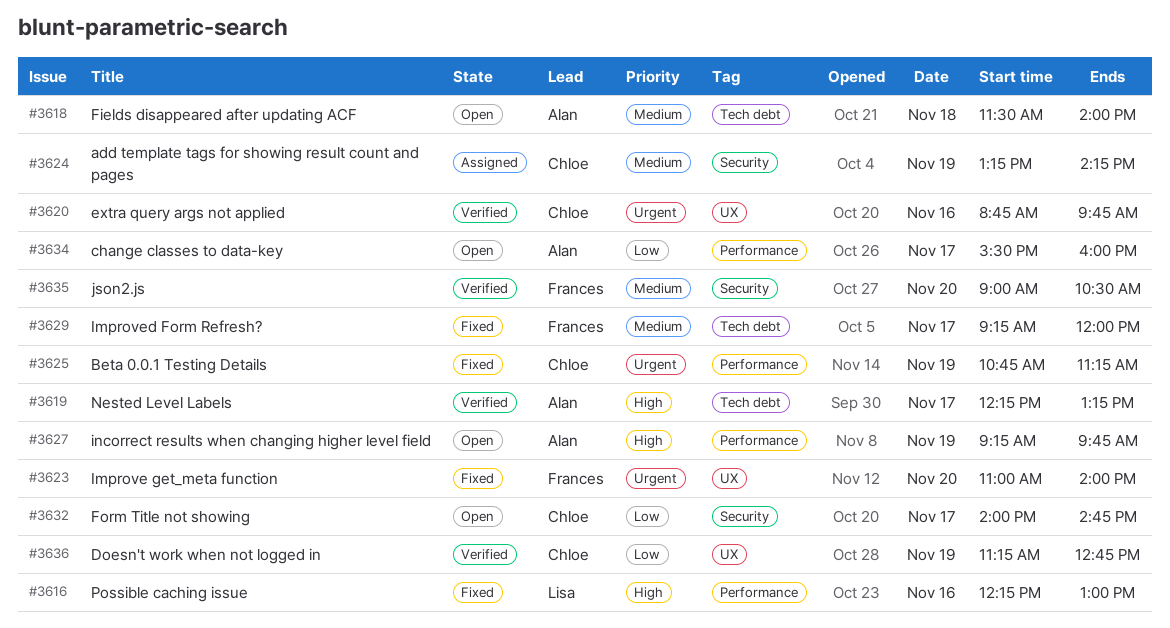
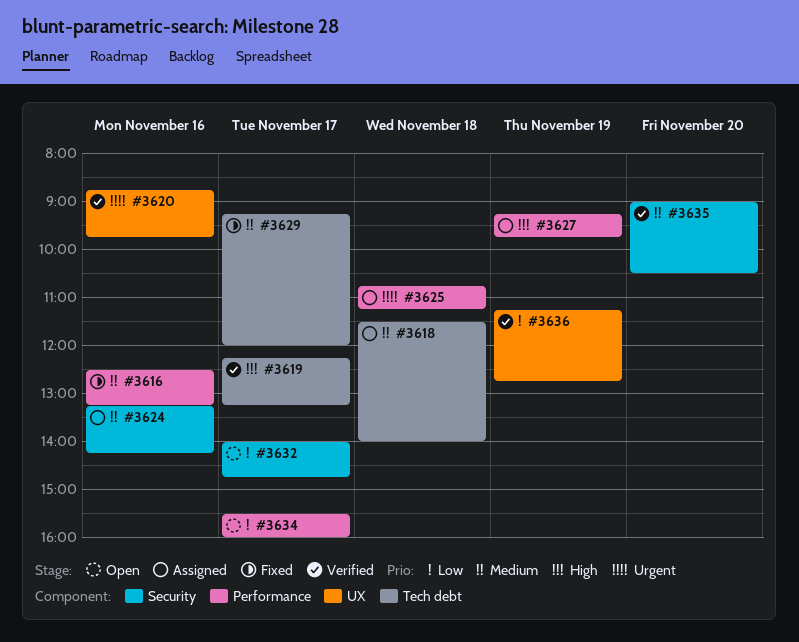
#3616, priority: High -> Medium
#3616, begins: 12:15 -> 12:30
#3616, ends: 13:00 -> 13:15
#3618, status: Open -> Assigned
#3623: present -> none
#3624, day: Nov 19 -> Nov 16
#3625, status: Fixed -> Assigned
#3625, day: Nov 19 -> Nov 18
#3627, status: Open -> Assigned

